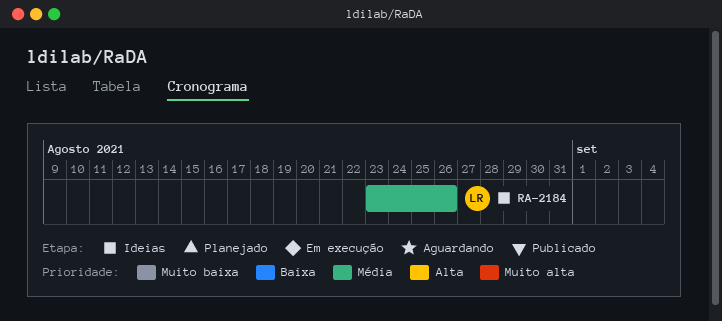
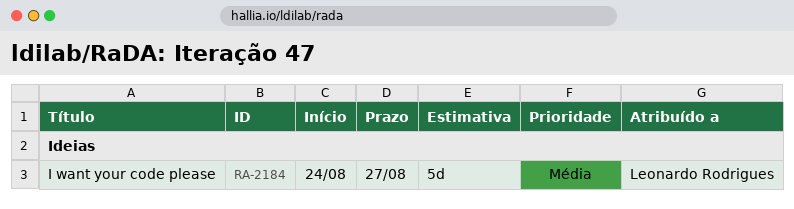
RA-2184, start: Aug 23 -> Aug 24
RA-2184, due: Aug 26 -> Aug 27

